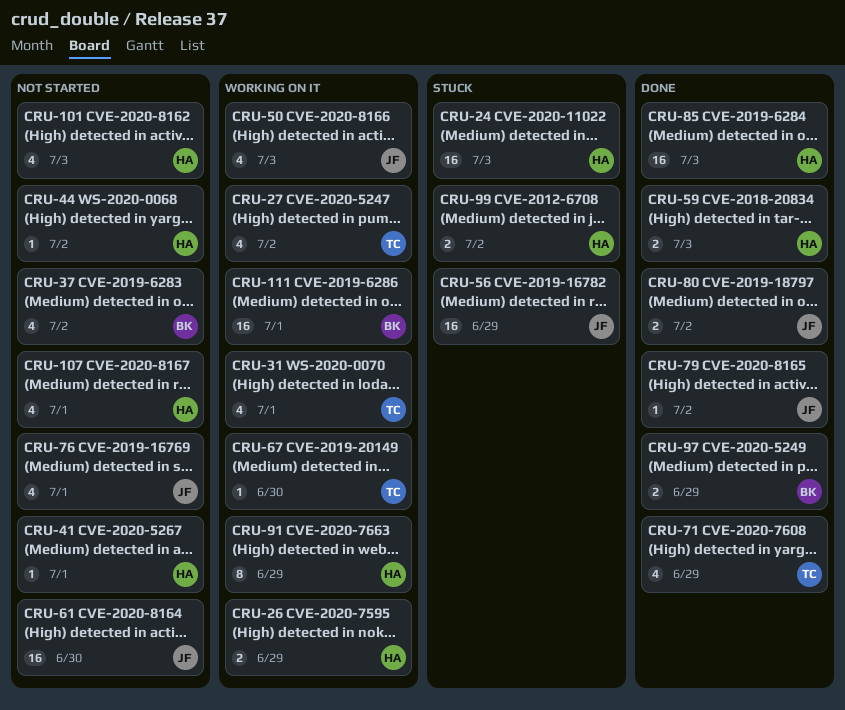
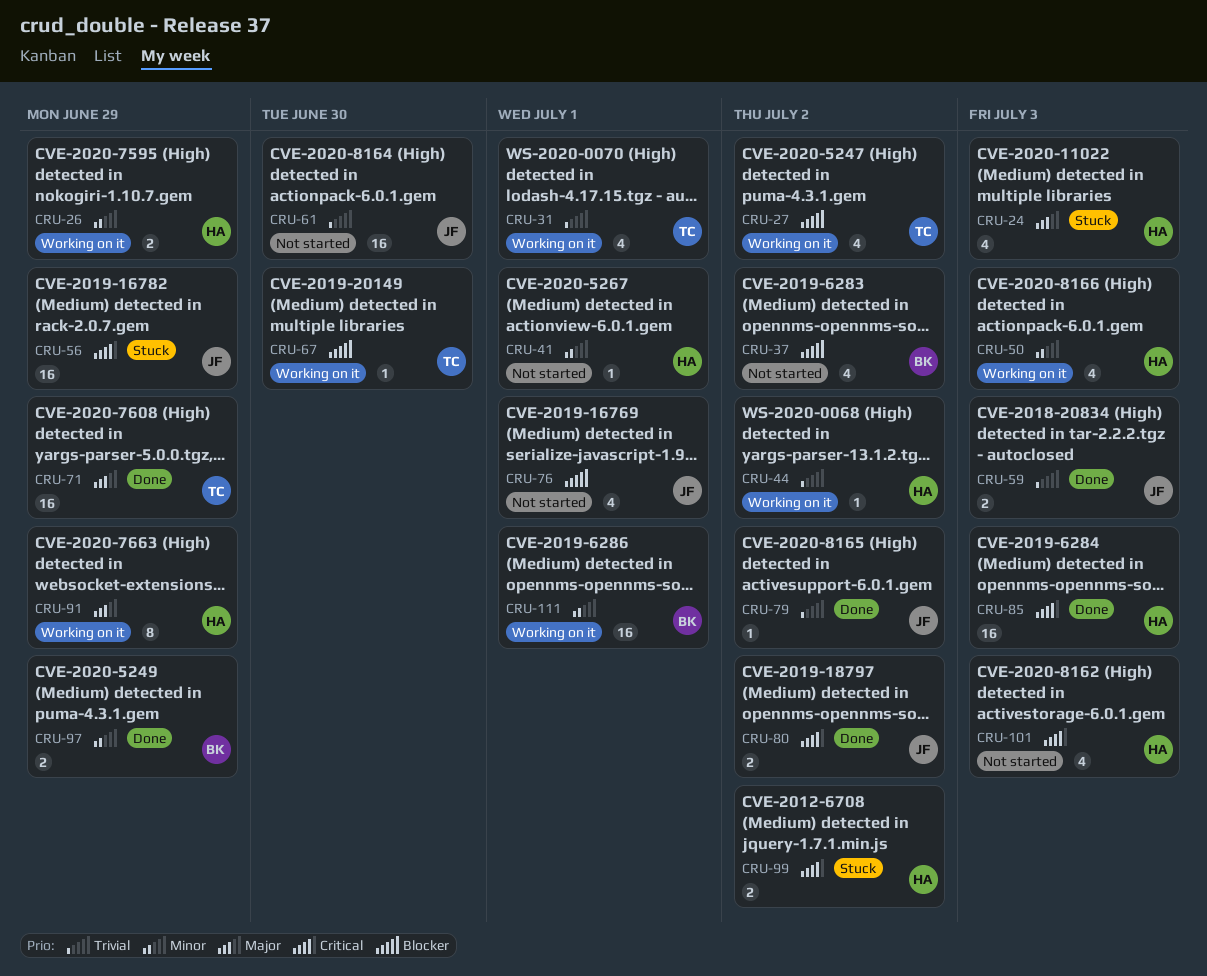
CRU-24, estimate: 16 -> 4
CRU-44, status: Not started -> Working on it
CRU-50, owner: JF -> HA
CRU-59, owner: HA -> JF
CRU-71, estimate: 4 -> 16
CRU-107: present -> none

